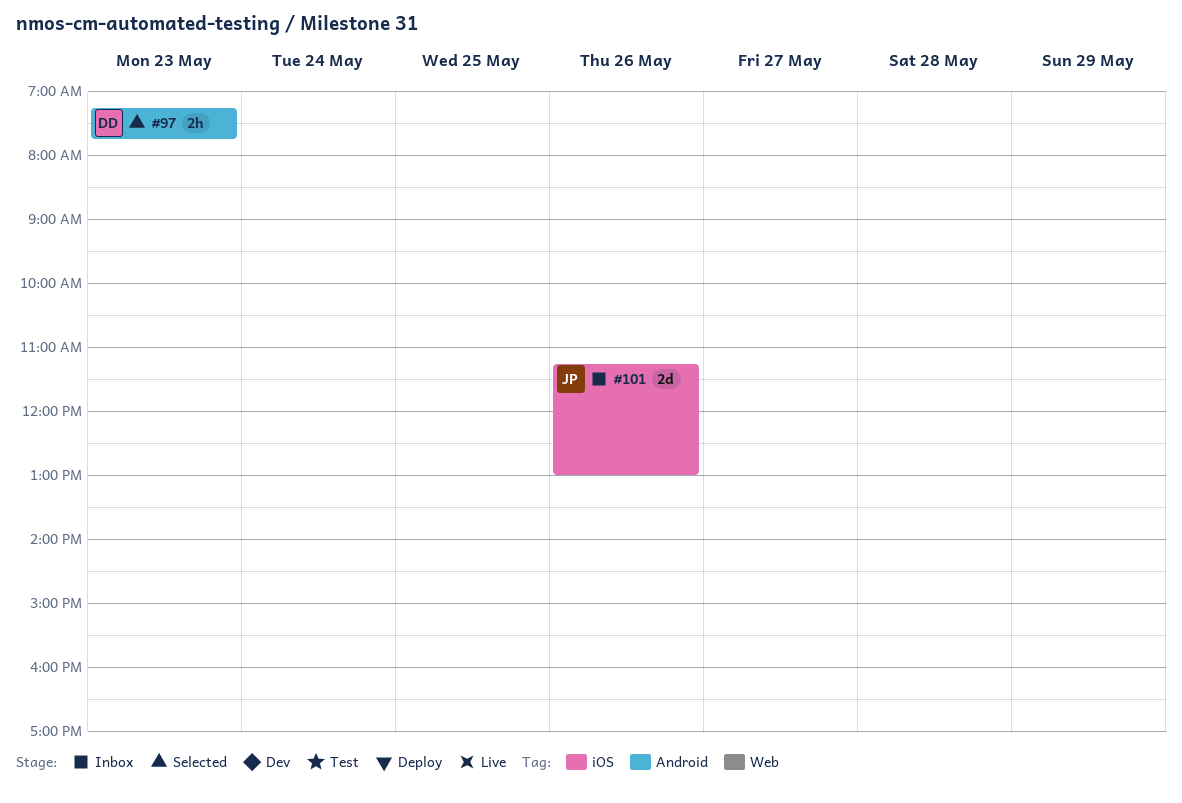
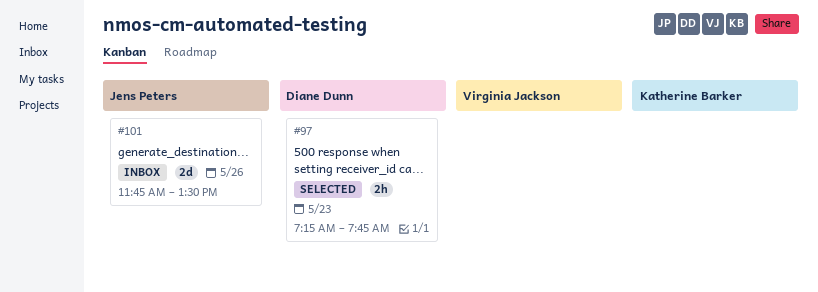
#101, begins: 11:15 -> 11:45
#101, ends: 13:00 -> 13:30

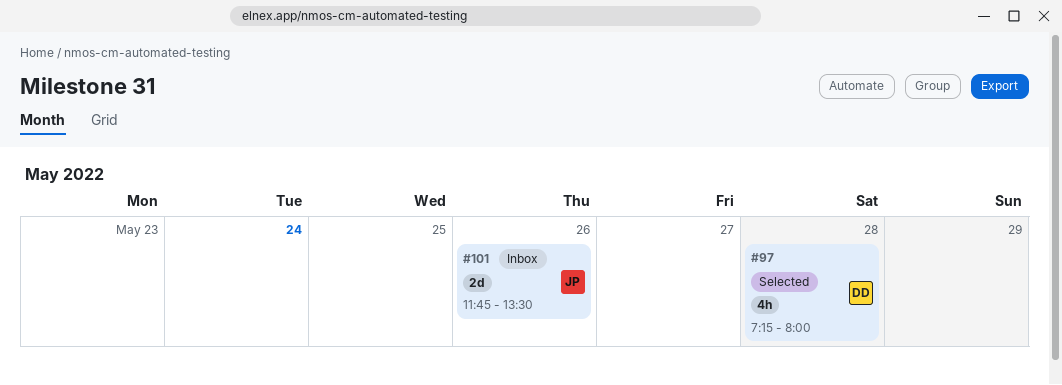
#97, estimate: 2h -> 4h
#97, day: May 23 -> May 28
#97, ends: 07:45 -> 08:00

